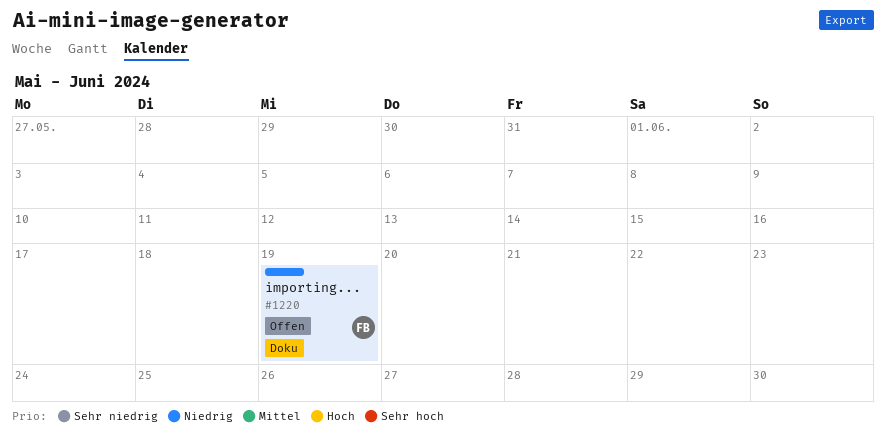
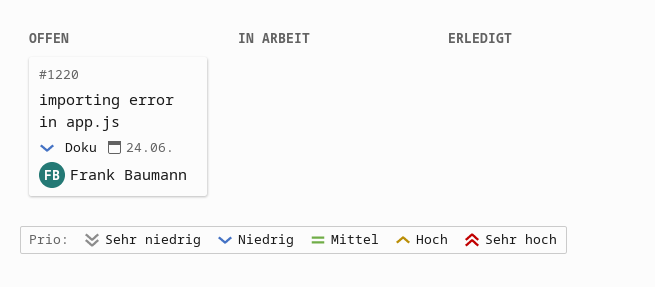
#1220, due: Jun 19 -> Jun 24

